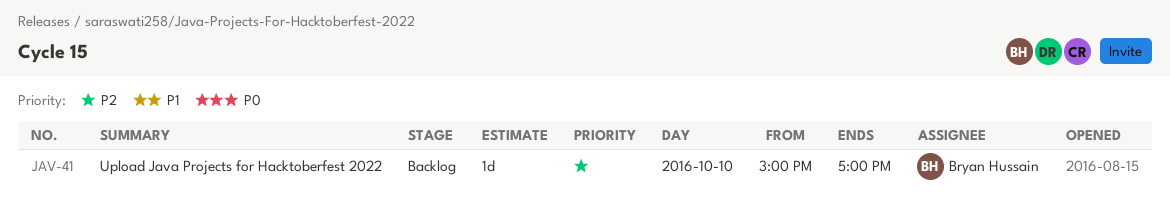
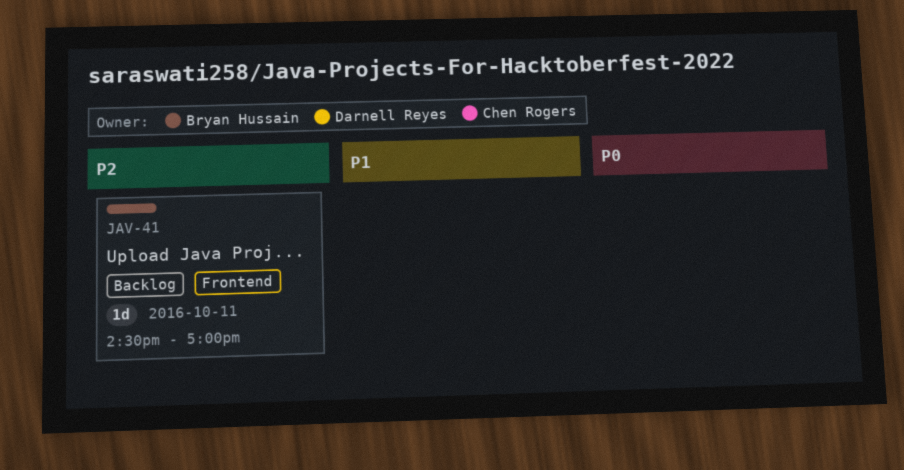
JAV-41, day: Oct 10 -> Oct 11
JAV-41, begins: 15:00 -> 14:30

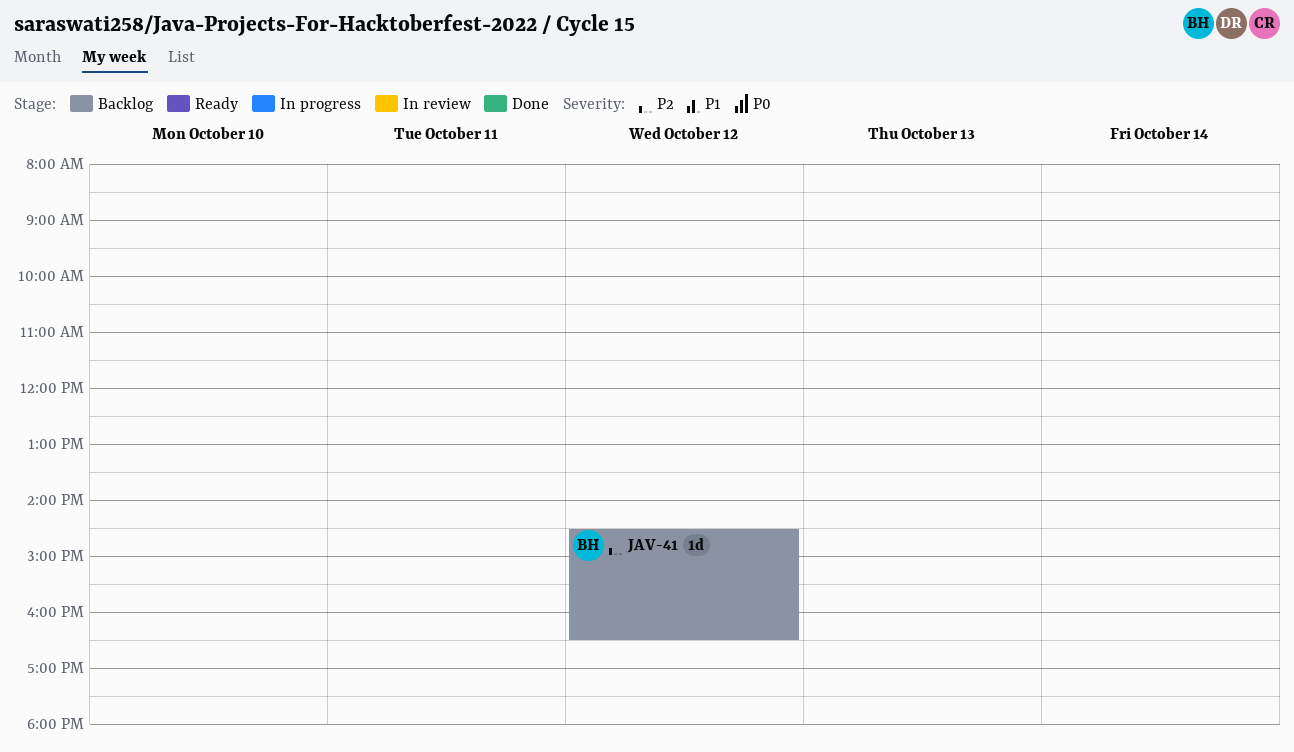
JAV-41, day: Oct 11 -> Oct 12
JAV-41, ends: 17:00 -> 16:30

